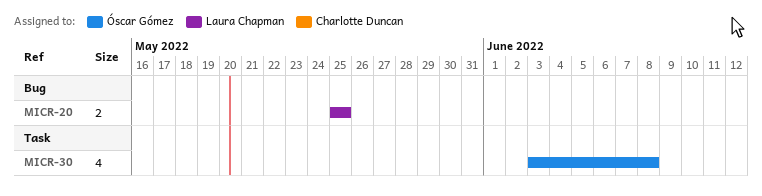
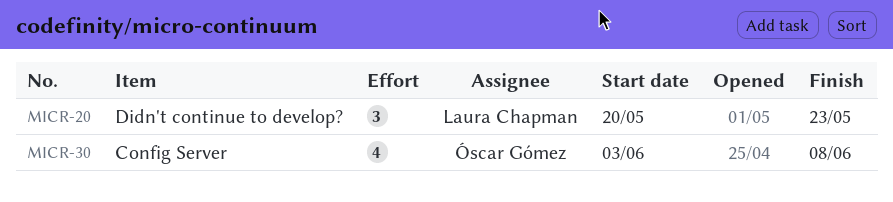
MICR-20, estimate: 2 -> 3
MICR-20, start: May 25 -> May 20
MICR-20, due: May 25 -> May 23

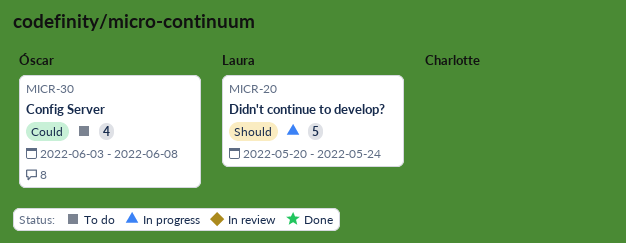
MICR-20, estimate: 3 -> 5
MICR-20, due: May 23 -> May 24

